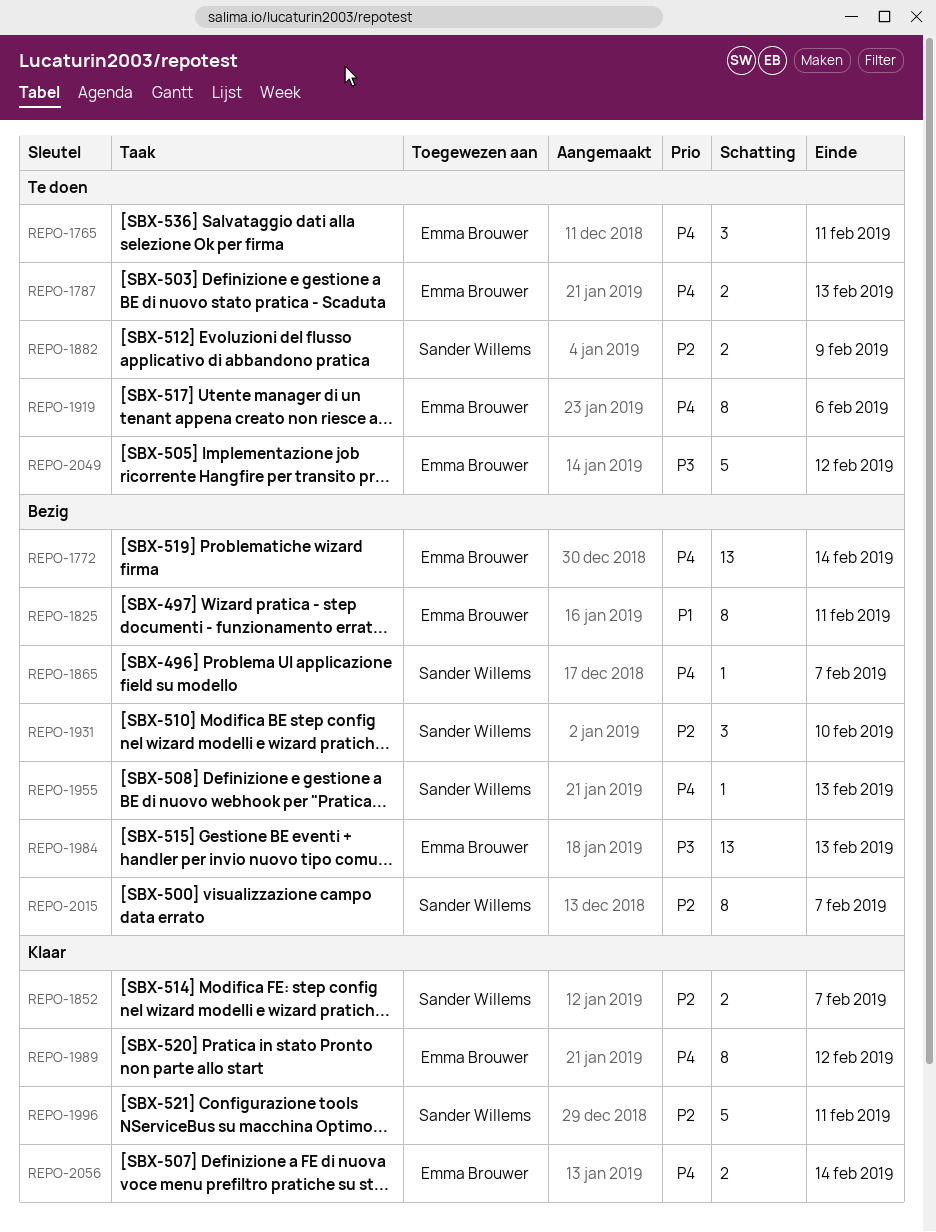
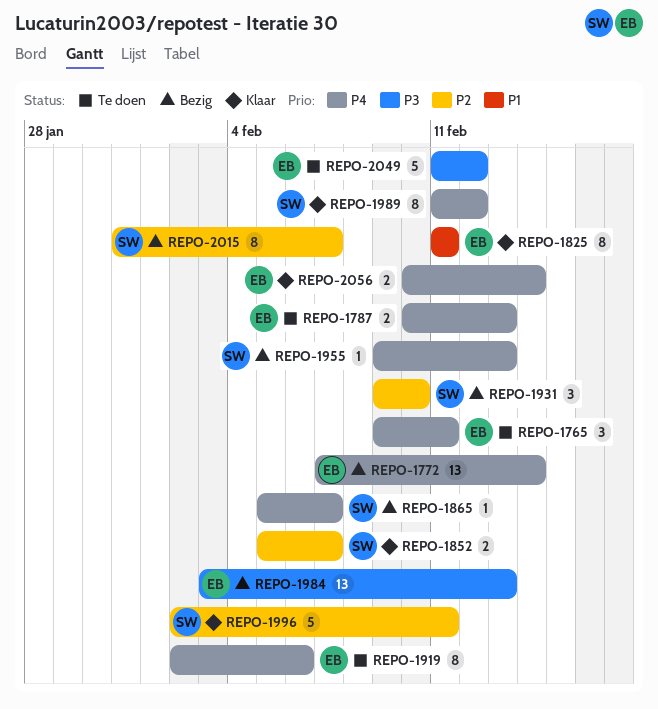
REPO-1825, status: Bezig -> Klaar
REPO-1882: present -> none
REPO-1989, owner: Emma Brouwer -> Sander Willems

